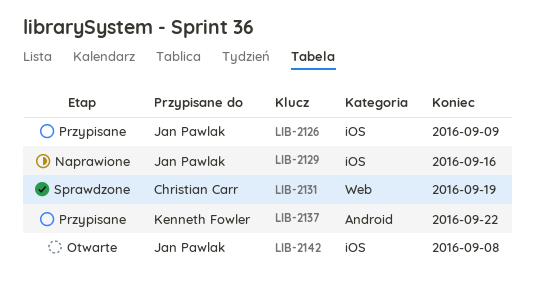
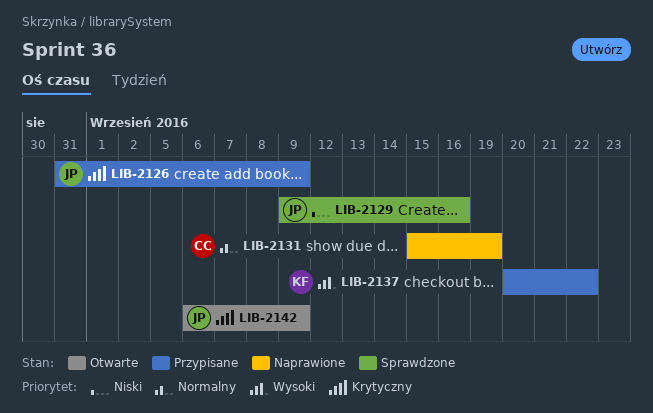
LIB-2129, status: Naprawione -> Sprawdzone
LIB-2131, status: Sprawdzone -> Naprawione
LIB-2142, due: Sep 8 -> Sep 9

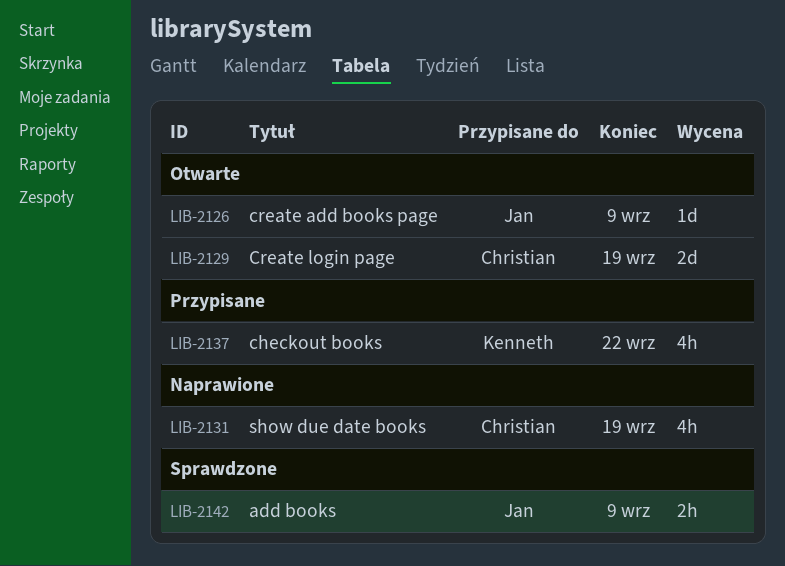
LIB-2126, status: Przypisane -> Otwarte
LIB-2129, status: Sprawdzone -> Otwarte
LIB-2129, owner: Jan -> Christian
LIB-2129, due: Sep 16 -> Sep 19
LIB-2142, status: Otwarte -> Sprawdzone

